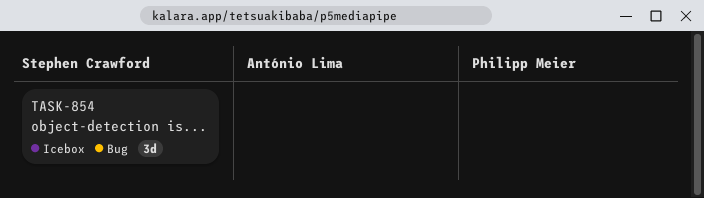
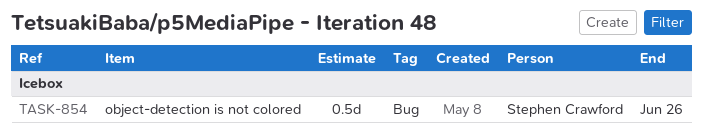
TASK-854, estimate: 3d -> 0.5d

